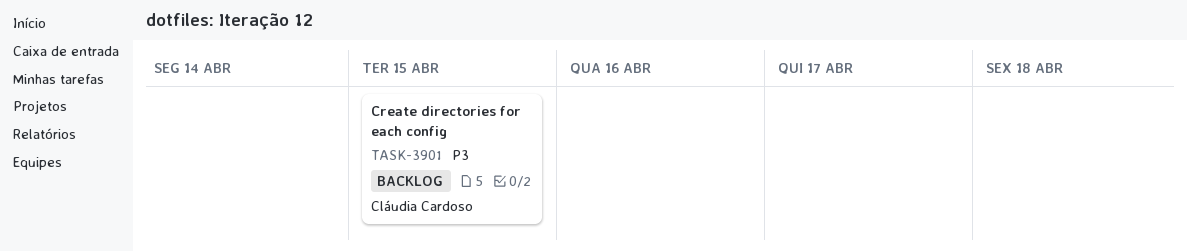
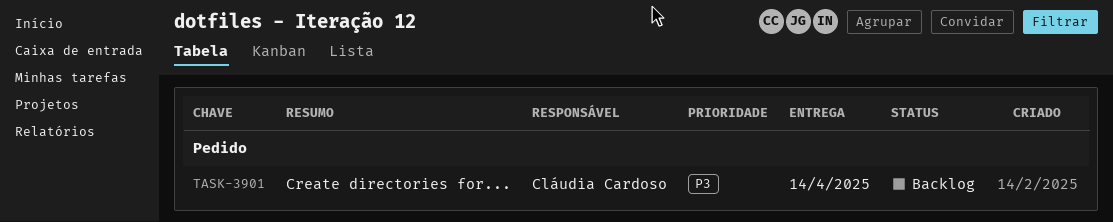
TASK-3901, due: Apr 15 -> Apr 14

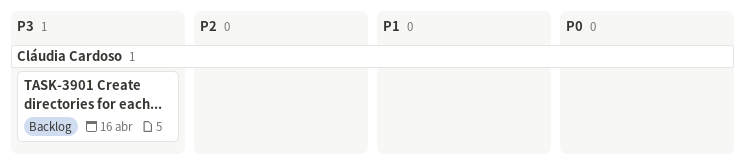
TASK-3901, due: Apr 14 -> Apr 16

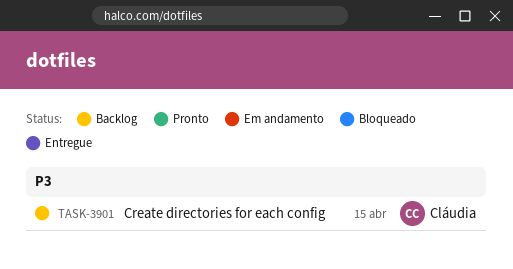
TASK-3901, due: Apr 16 -> Apr 15

